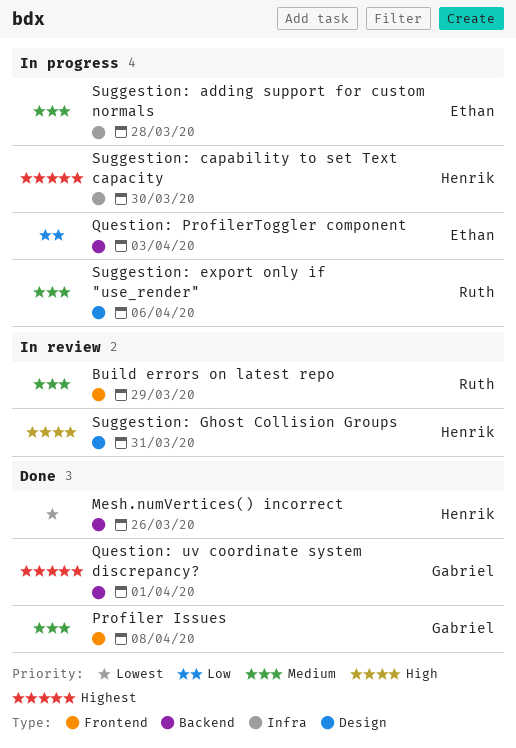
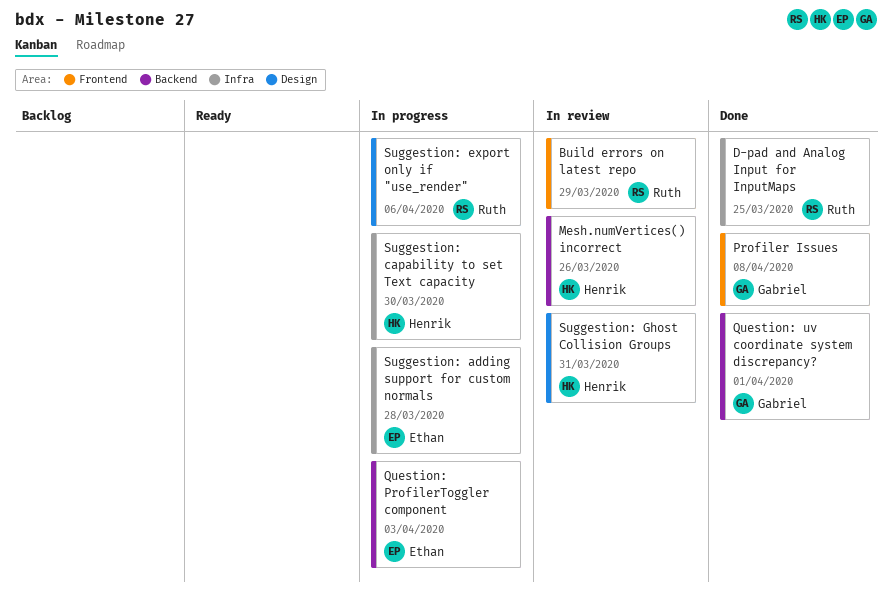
D-pad and Analog Input for InputMaps: none -> present
Mesh.numVertices() incorrect, status: Done -> In review

